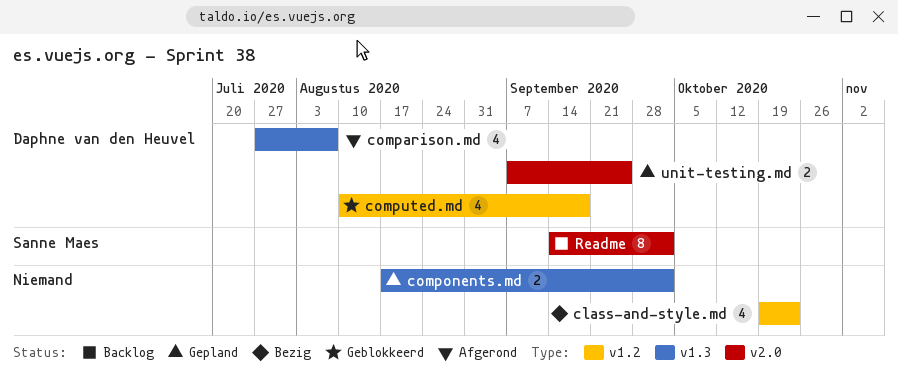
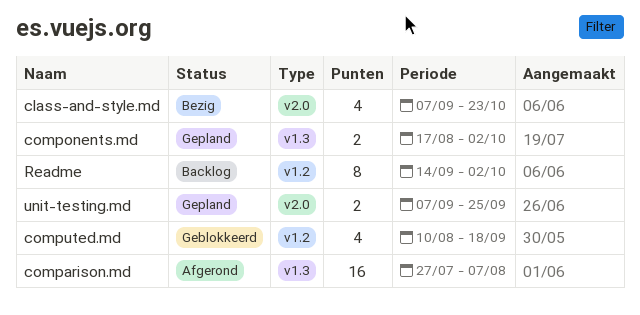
class-and-style.md, label: v1.2 -> v2.0
class-and-style.md, start: Oct 19 -> Sep 7
comparison.md, estimate: 4 -> 16
Readme, label: v2.0 -> v1.2

